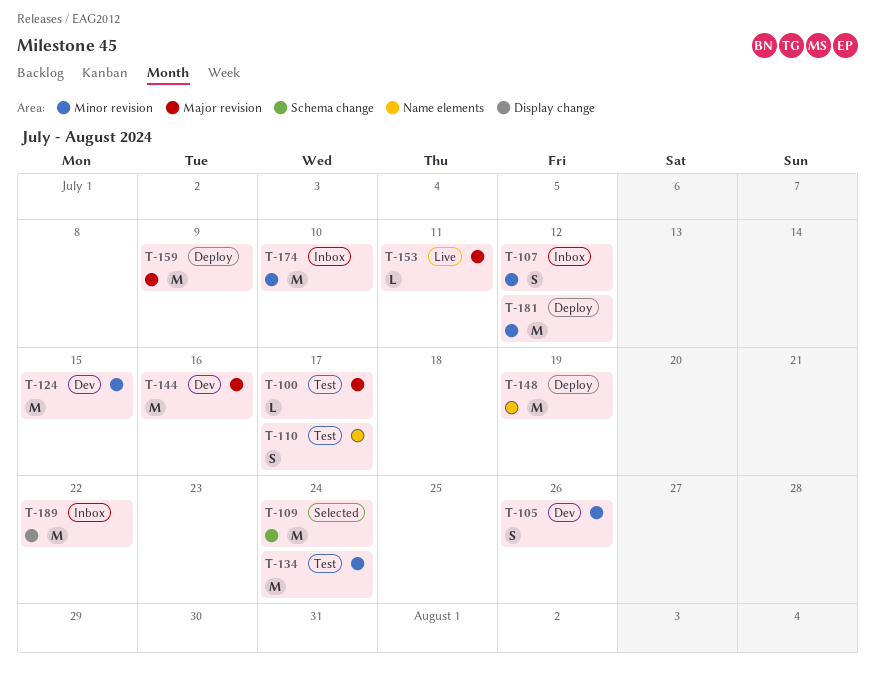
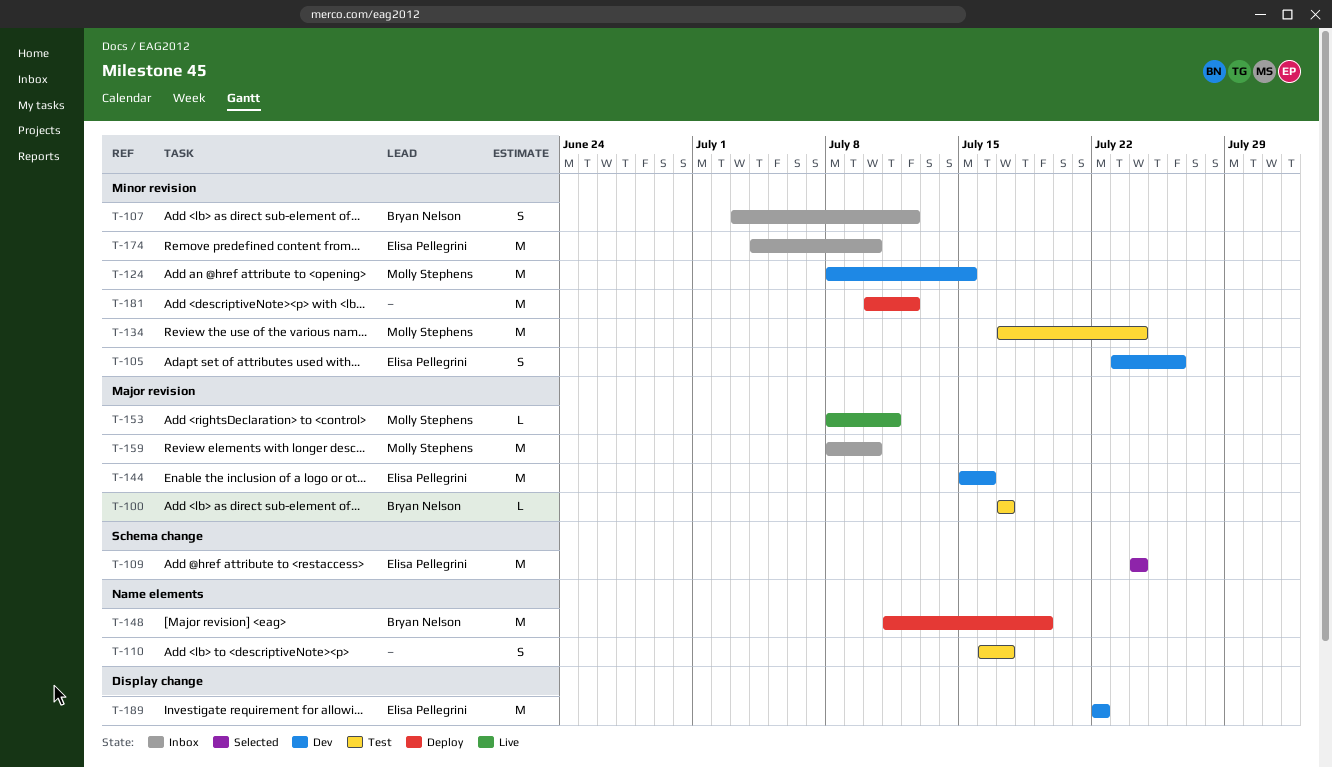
T-159, status: Deploy -> Inbox
T-159, due: Jul 9 -> Jul 10
T-189, status: Inbox -> Dev

